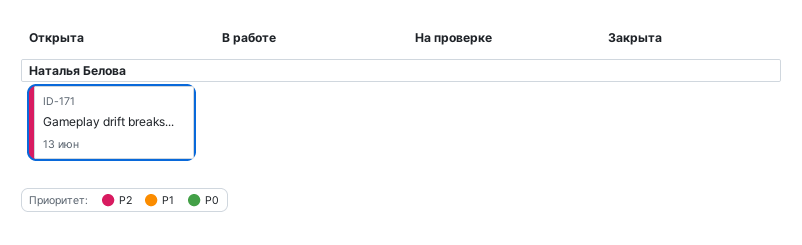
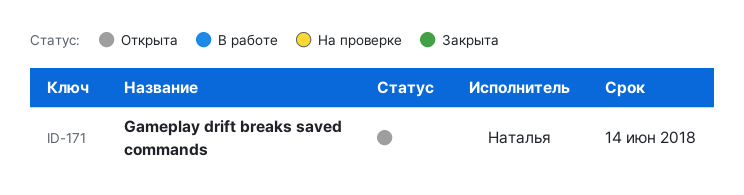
ID-171, due: Jun 13 -> Jun 14

